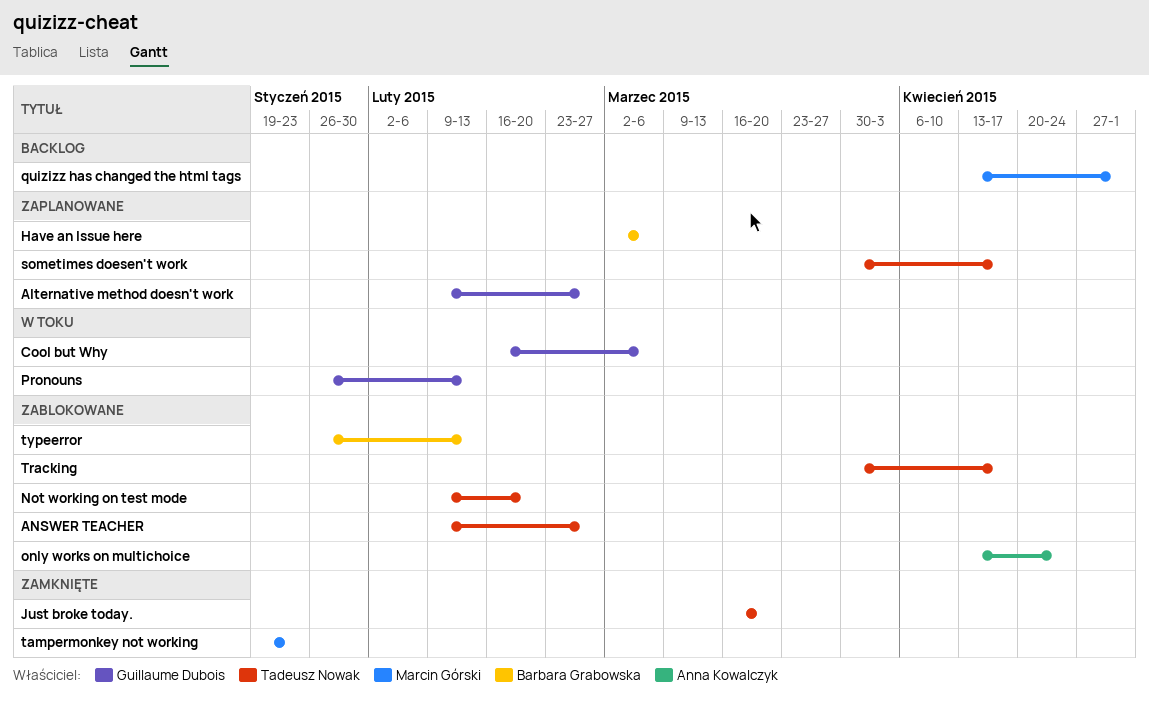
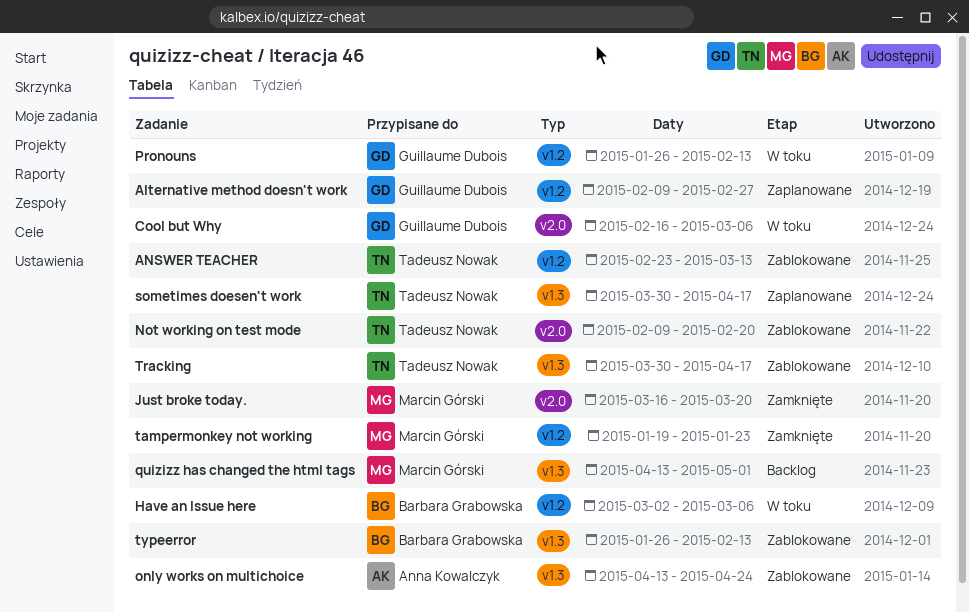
ANSWER TEACHER, start: Feb 9 -> Feb 23
ANSWER TEACHER, due: Feb 27 -> Mar 13
Have an Issue here, status: Zaplanowane -> W toku
Just broke today., owner: Tadeusz Nowak -> Marcin Górski

